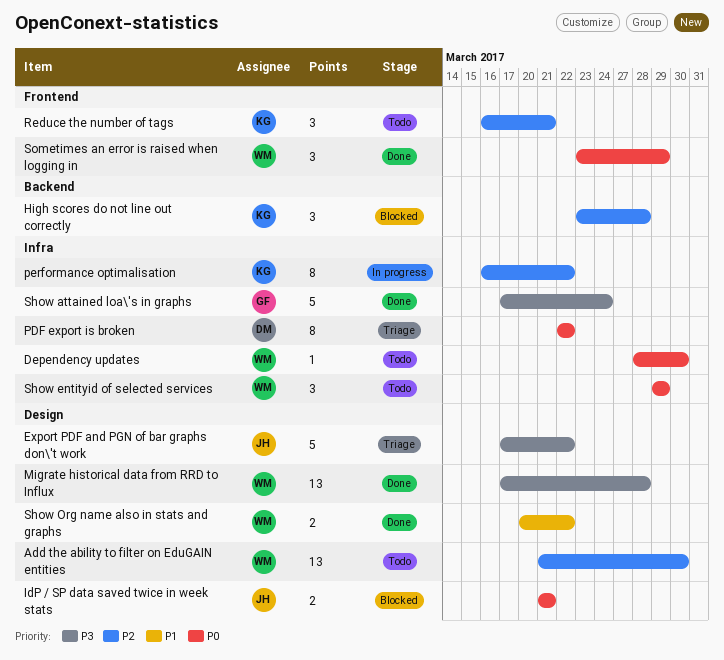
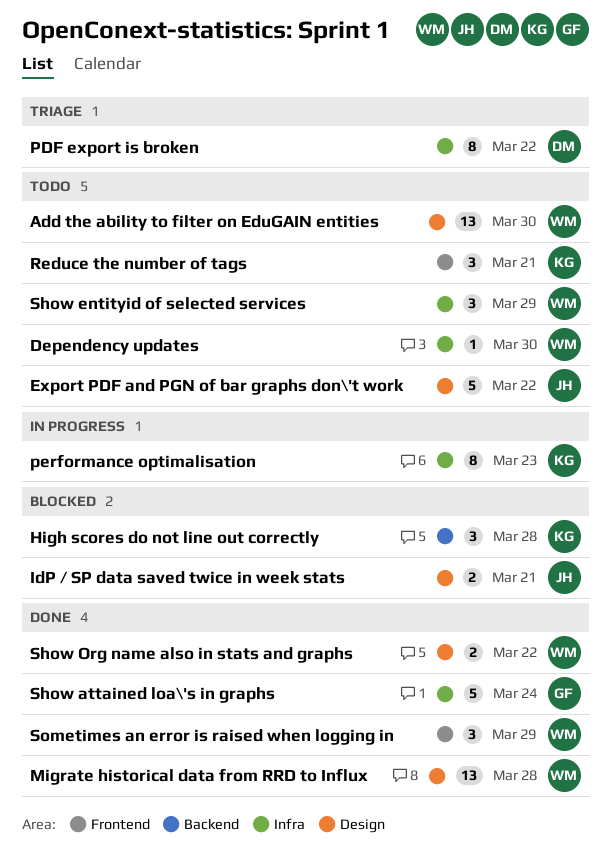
Export PDF and PGN of bar graphs don\'t work, status: Triage -> Todo
performance optimalisation, due: Mar 22 -> Mar 23

